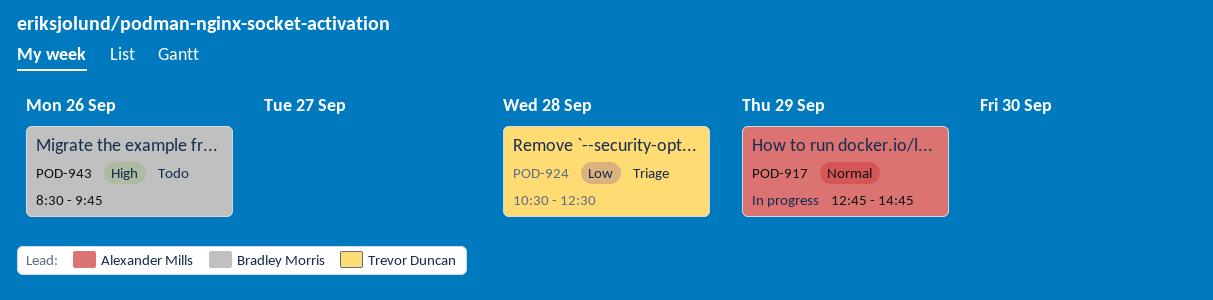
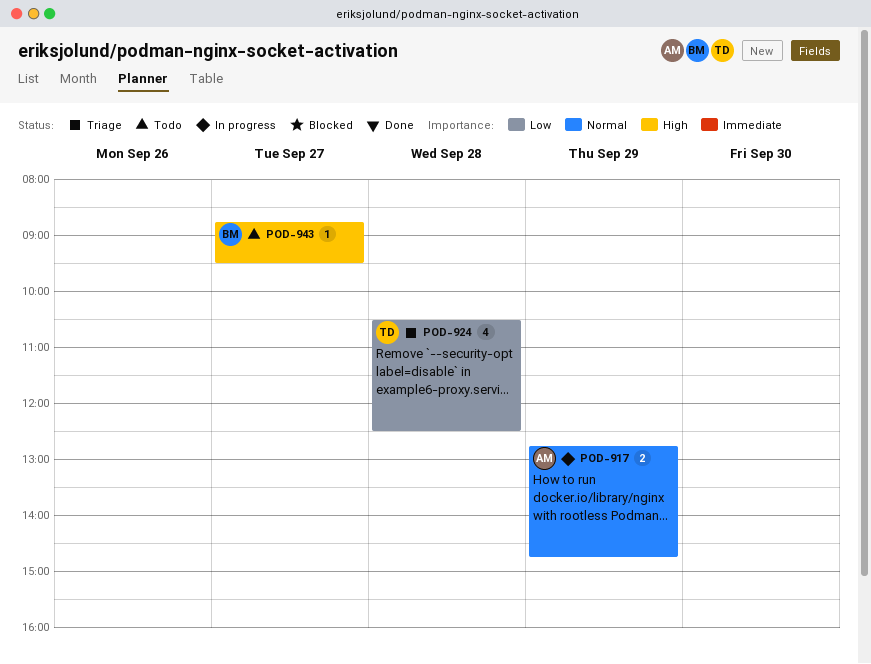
POD-943, day: Sep 26 -> Sep 27
POD-943, begins: 08:30 -> 08:45
POD-943, ends: 09:45 -> 09:30

